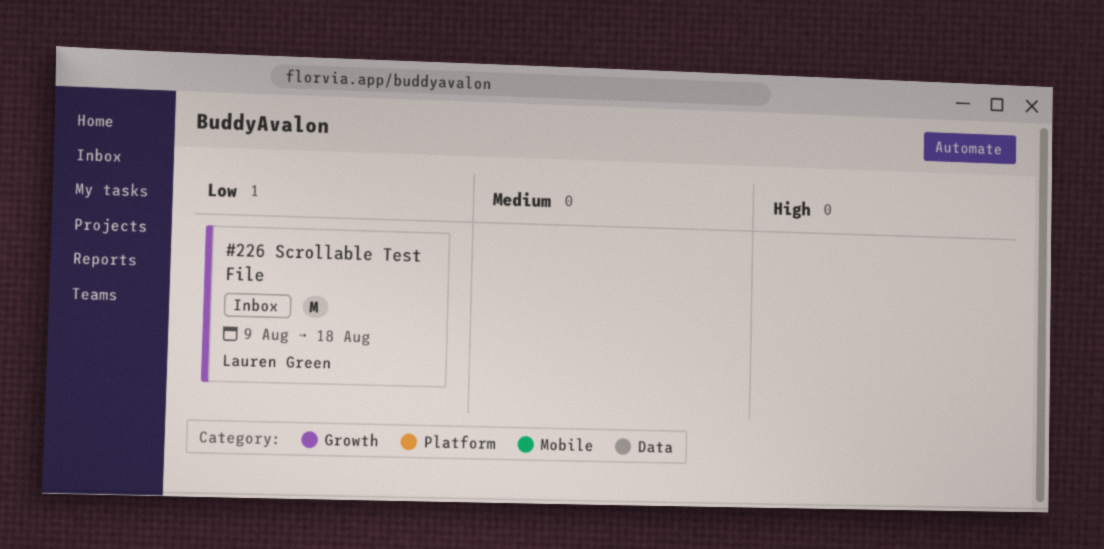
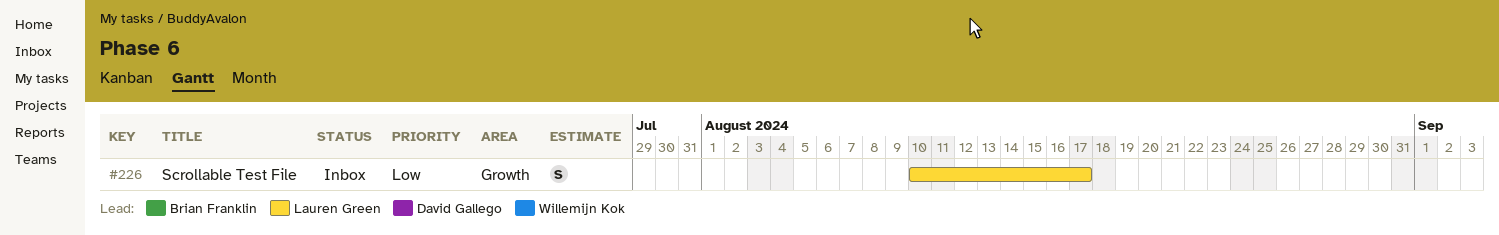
#226, estimate: M -> S
#226, start: Aug 9 -> Aug 10
#226, due: Aug 18 -> Aug 17

